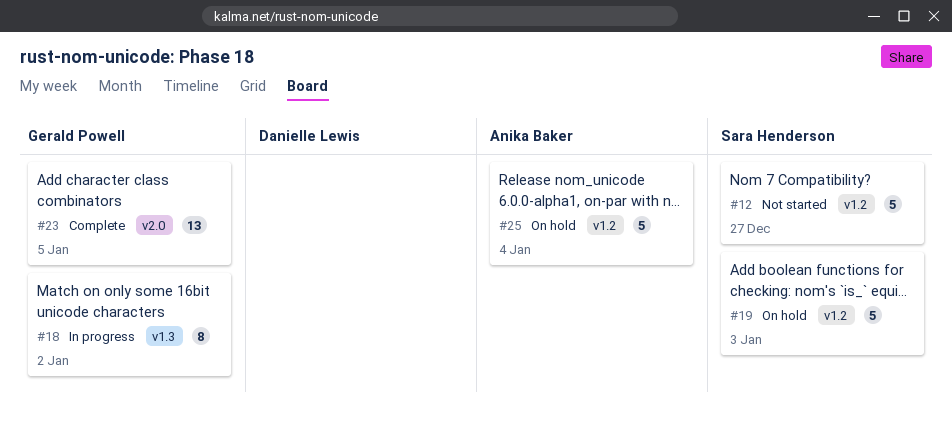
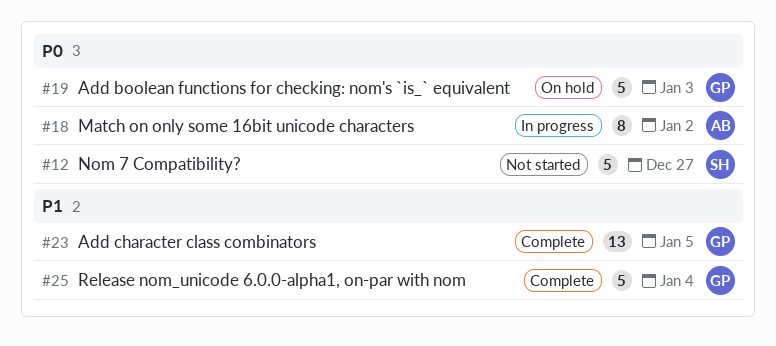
#18, owner: Gerald Powell -> Anika Baker
#19, owner: Sara Henderson -> Gerald Powell
#25, status: On hold -> Complete
#25, owner: Anika Baker -> Gerald Powell

